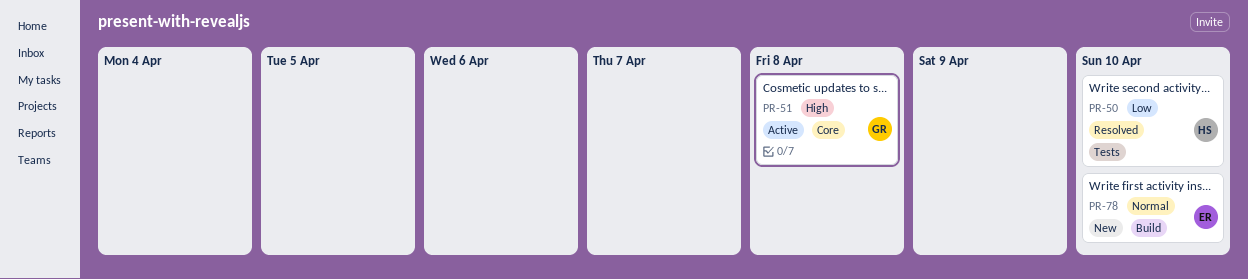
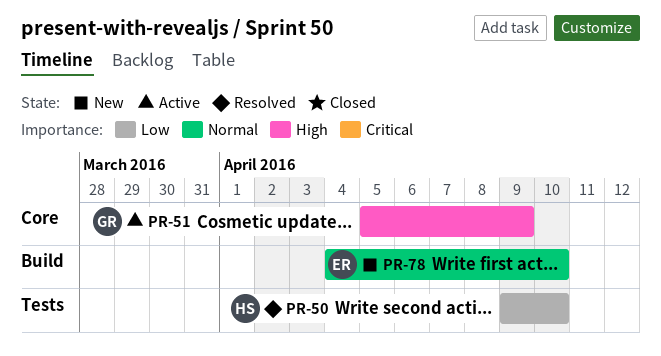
PR-51, due: Apr 8 -> Apr 9

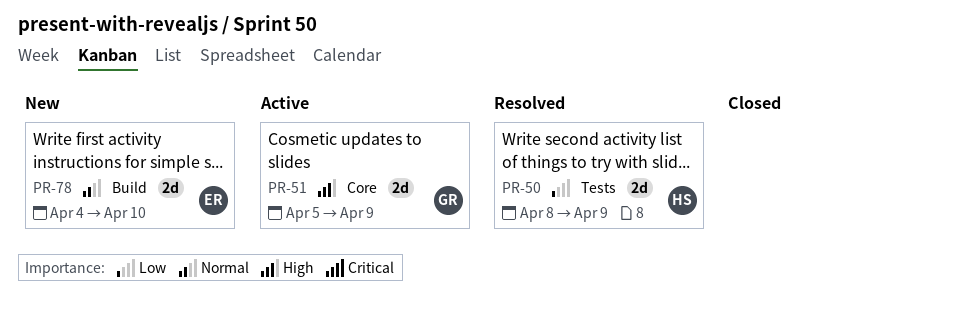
PR-50, start: Apr 9 -> Apr 8
PR-50, due: Apr 10 -> Apr 9

